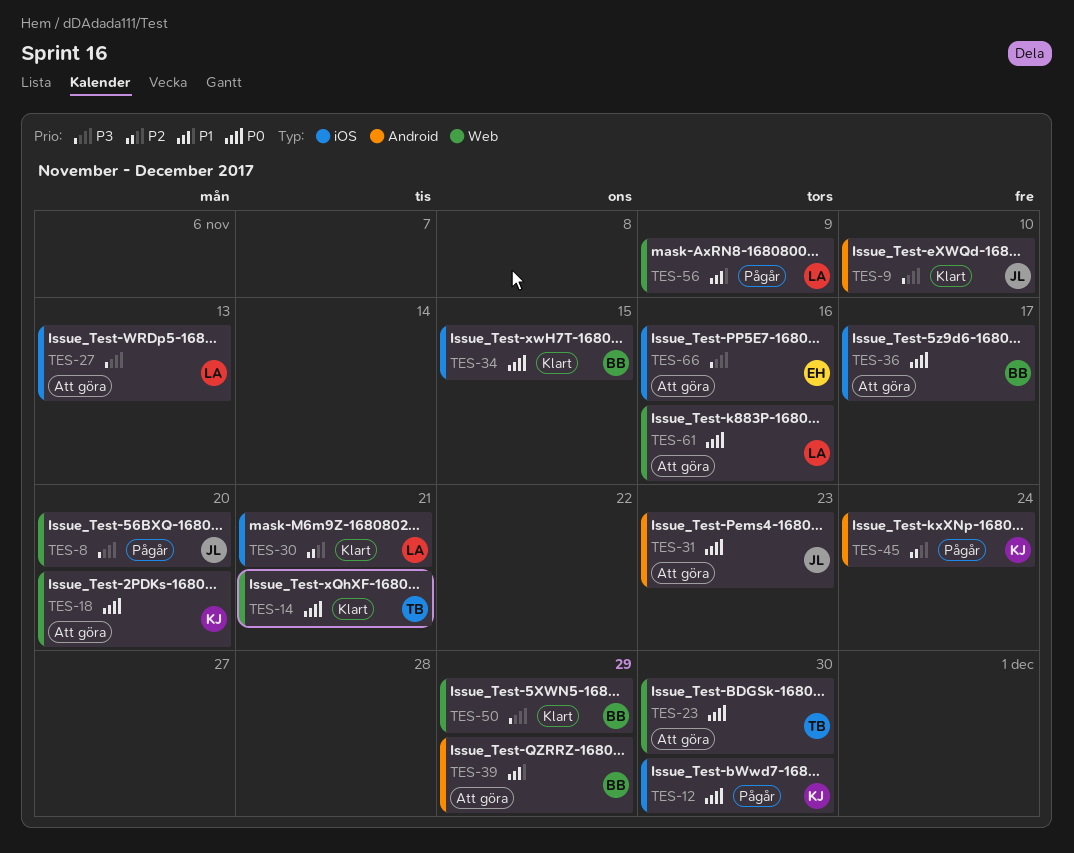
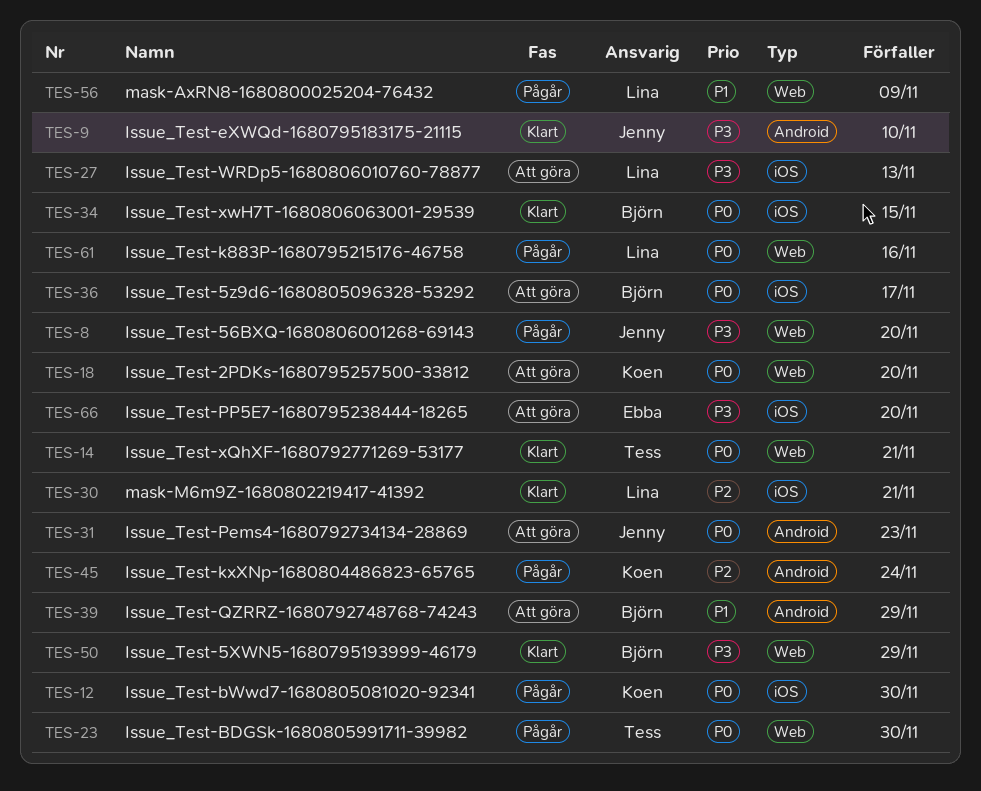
TES-23, status: Att göra -> Pågår
TES-61, status: Att göra -> Pågår
TES-66, due: Nov 16 -> Nov 20

